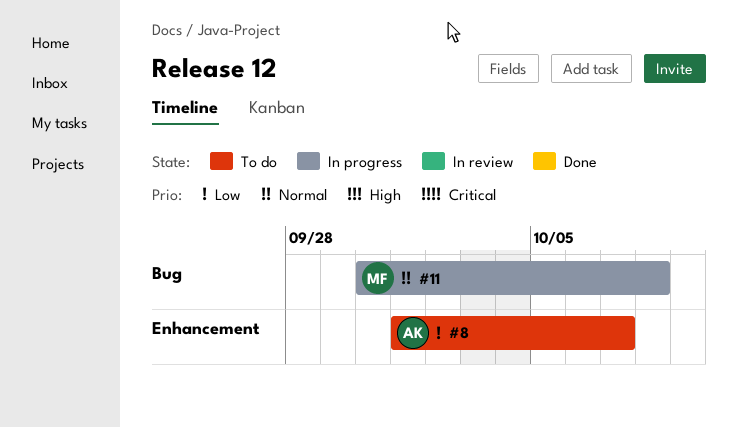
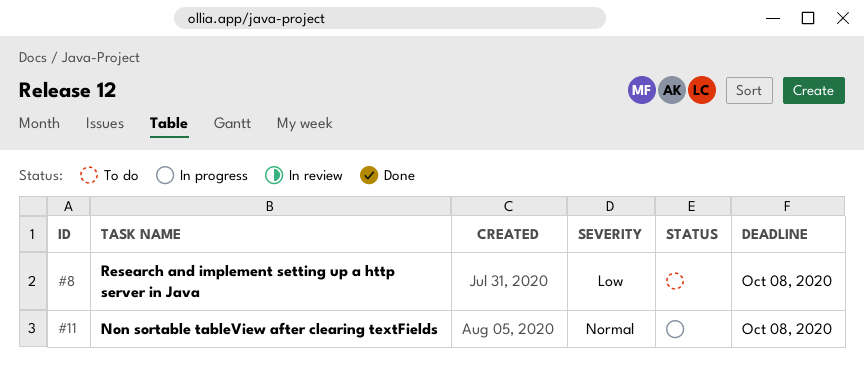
#8, due: Oct 7 -> Oct 8

